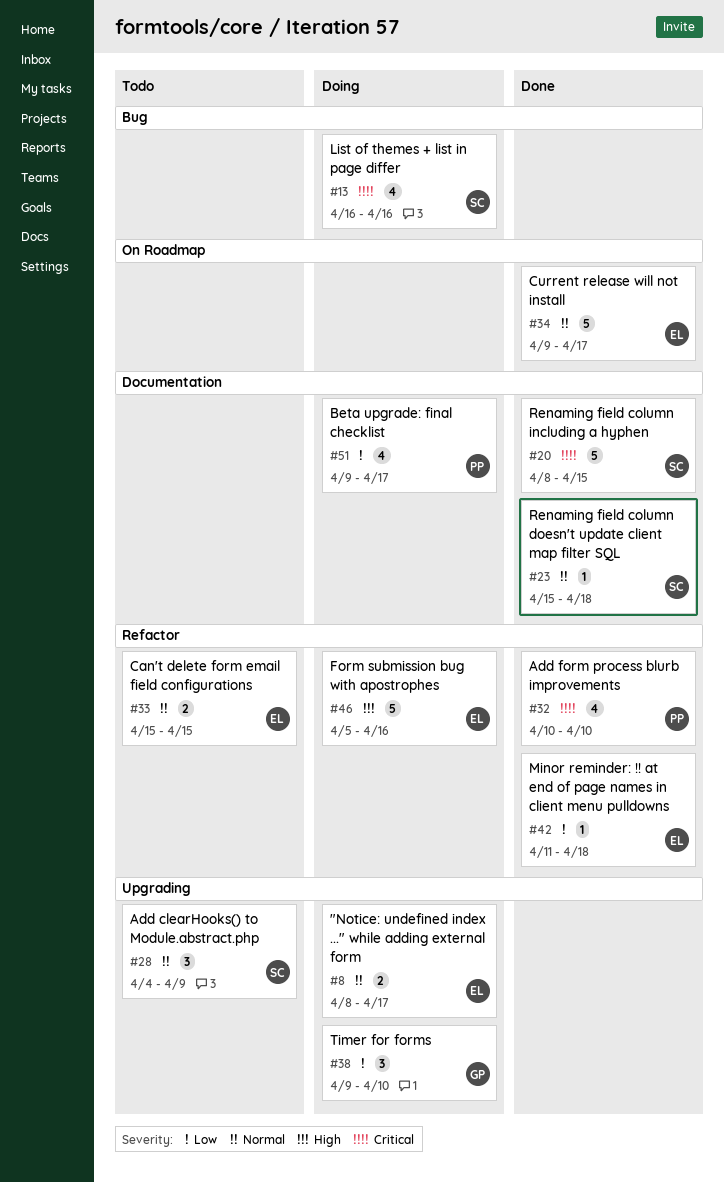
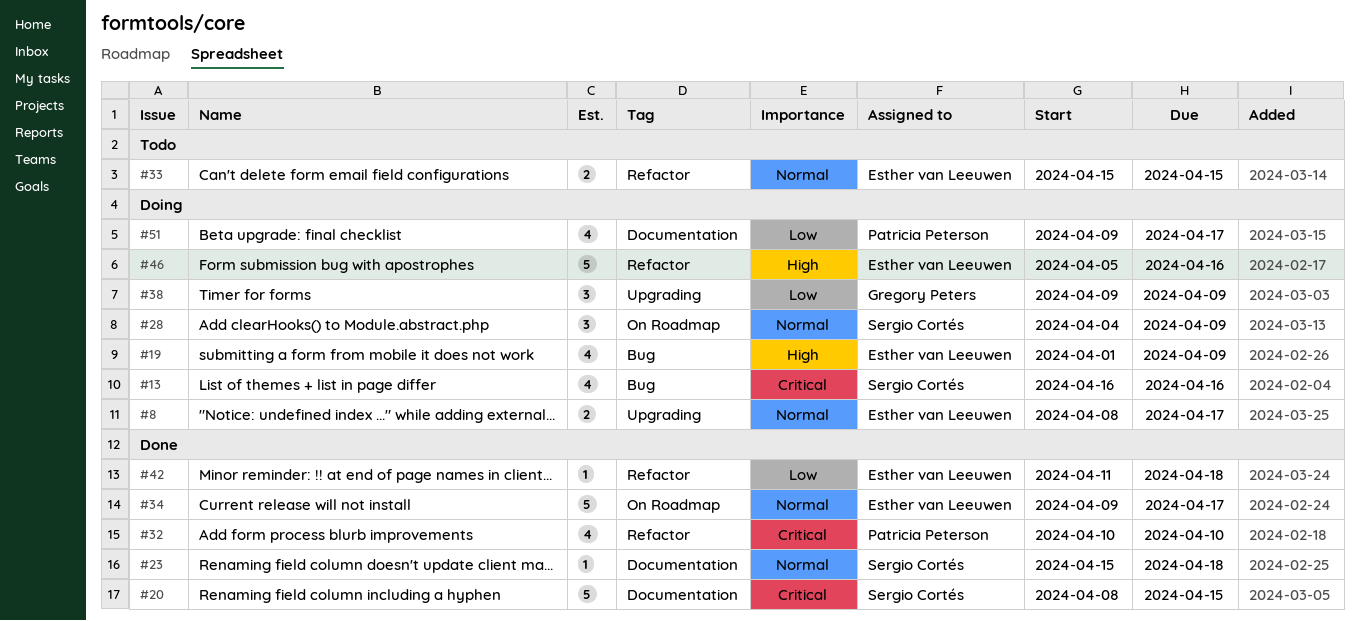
#19: none -> present
#28, status: Todo -> Doing
#28, label: Upgrading -> On Roadmap
#38, due: Apr 10 -> Apr 9

